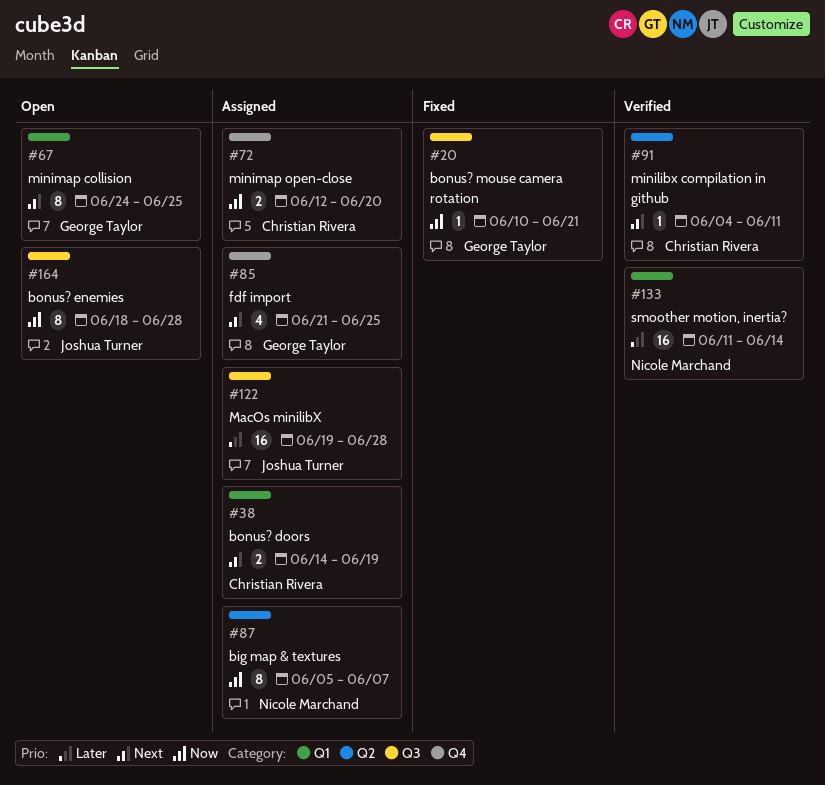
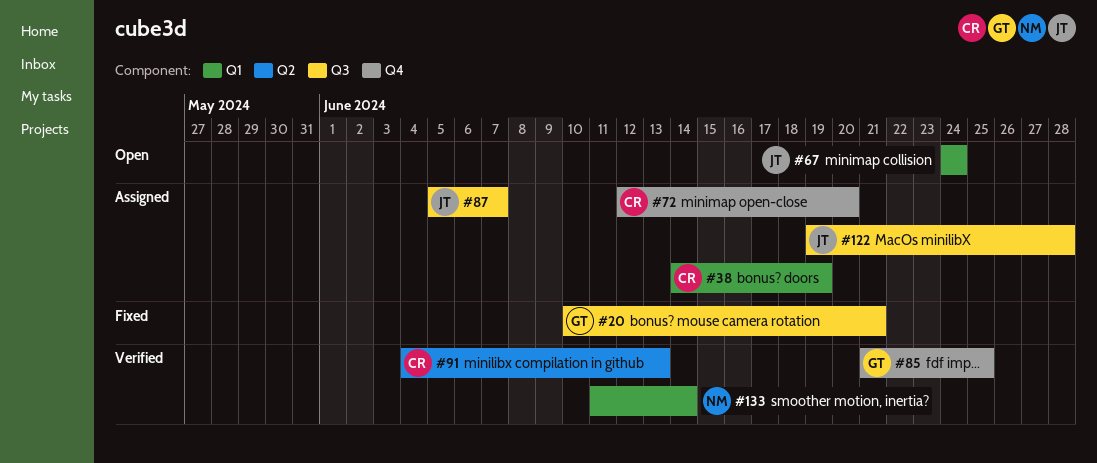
#67, owner: George Taylor -> Joshua Turner
#67, due: Jun 25 -> Jun 24
#85, status: Assigned -> Verified
#87, owner: Nicole Marchand -> Joshua Turner
#87, label: Q2 -> Q3
#91, due: Jun 11 -> Jun 13
#164: present -> none

